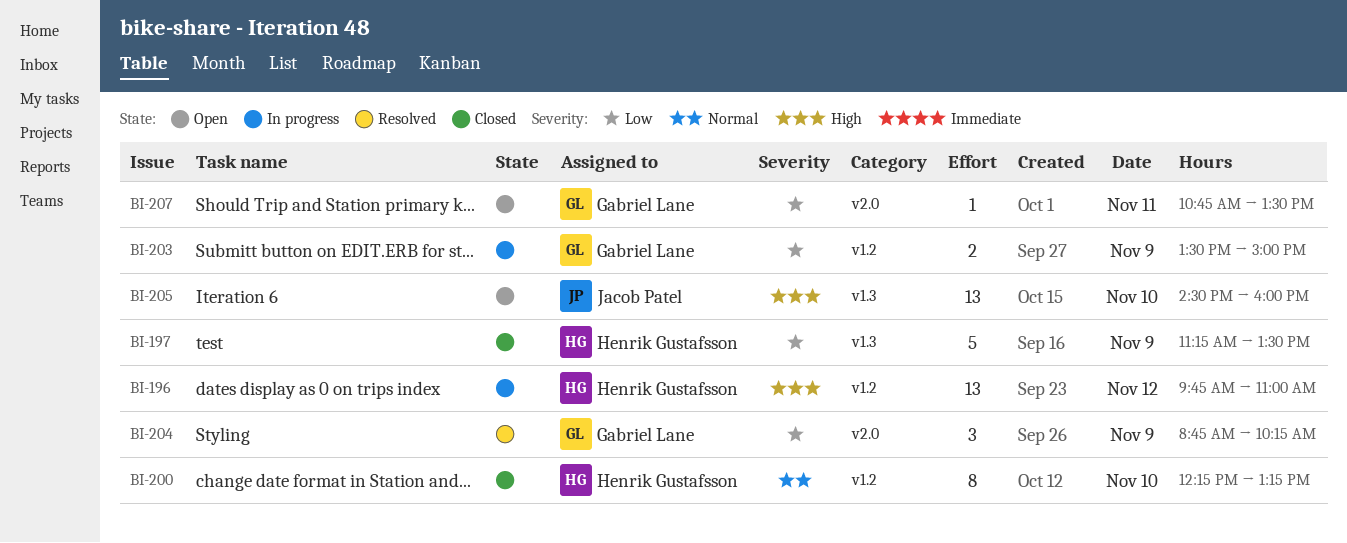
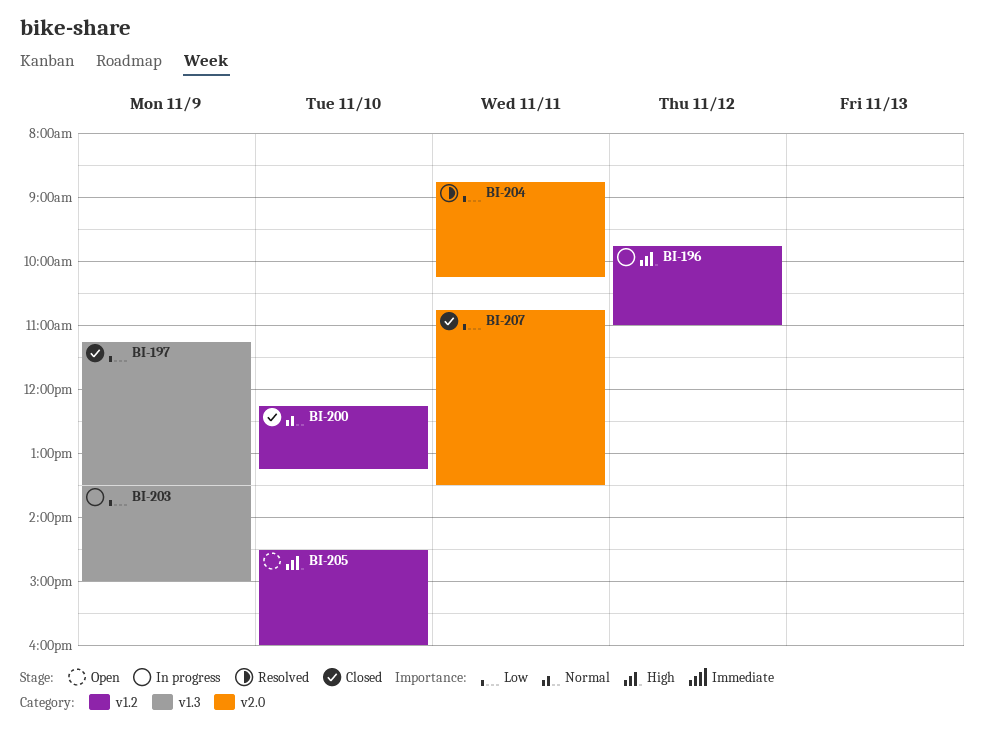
BI-203, label: v1.2 -> v1.3
BI-204, day: Nov 9 -> Nov 11
BI-205, label: v1.3 -> v1.2
BI-207, status: Open -> Closed

